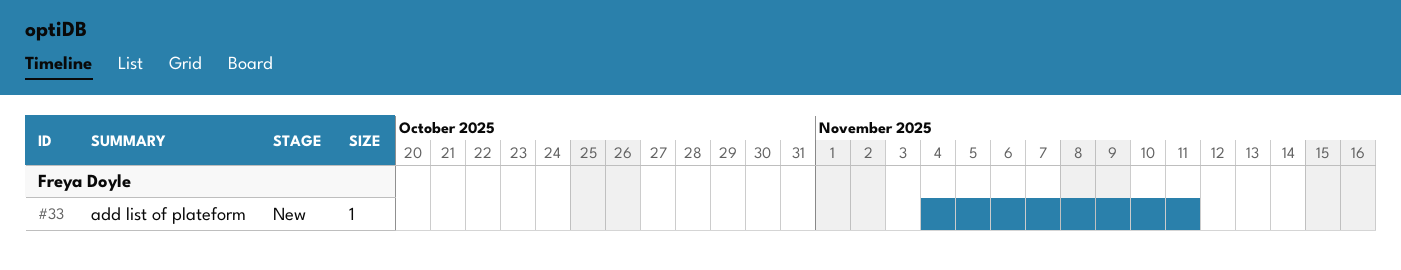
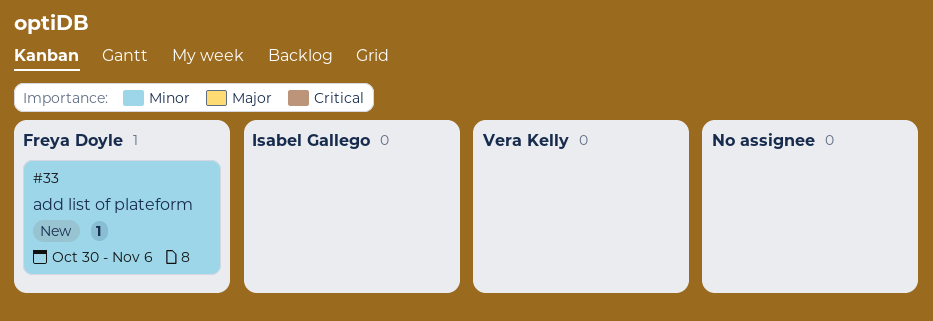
#33, start: Nov 4 -> Oct 30
#33, due: Nov 11 -> Nov 6

